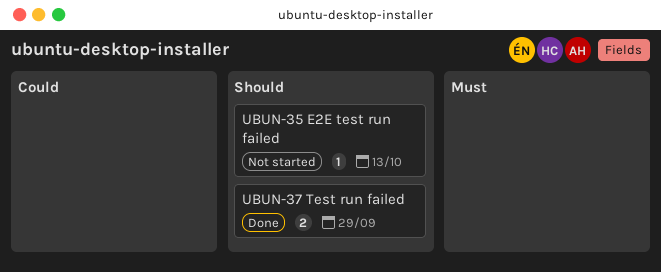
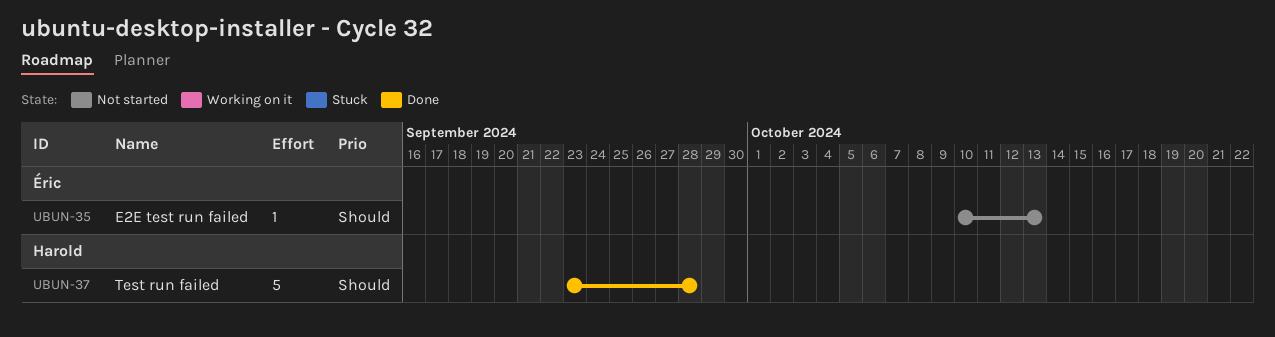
UBUN-37, estimate: 2 -> 5
UBUN-37, due: Sep 29 -> Sep 28

